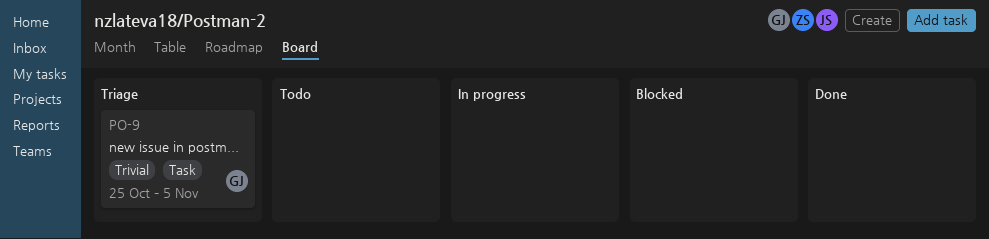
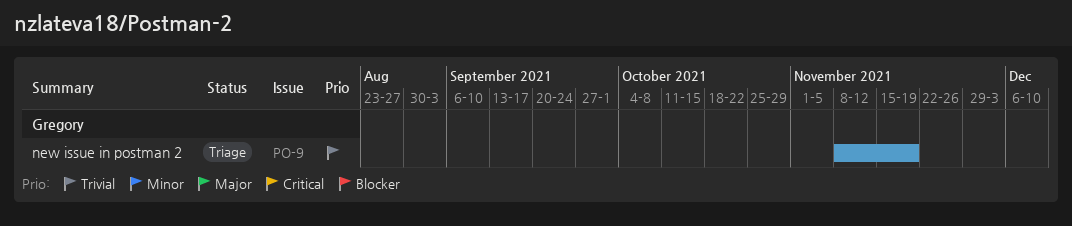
PO-9, start: Oct 25 -> Nov 8
PO-9, due: Nov 5 -> Nov 19

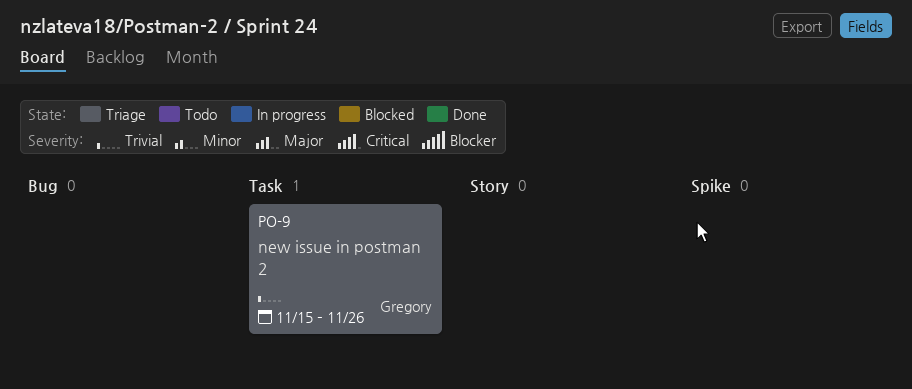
PO-9, start: Nov 8 -> Nov 15
PO-9, due: Nov 19 -> Nov 26

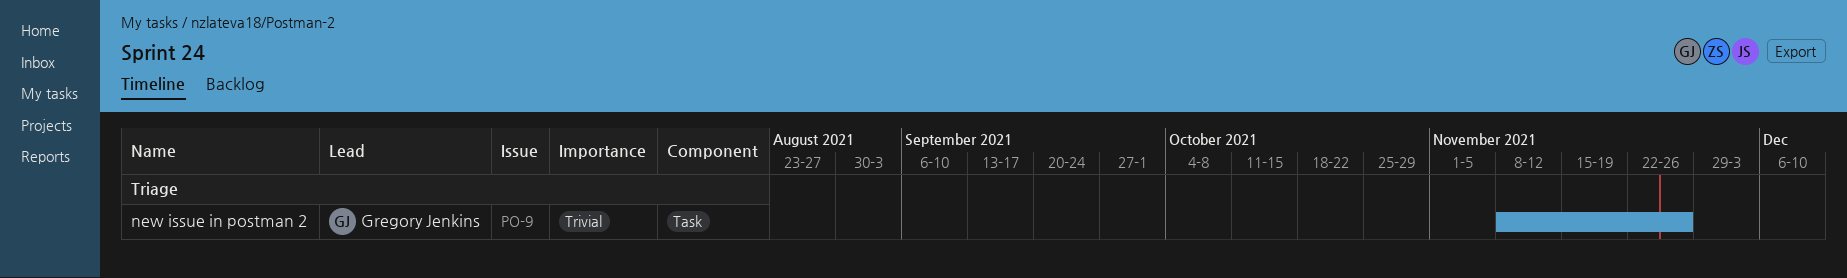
PO-9, start: Nov 15 -> Nov 8

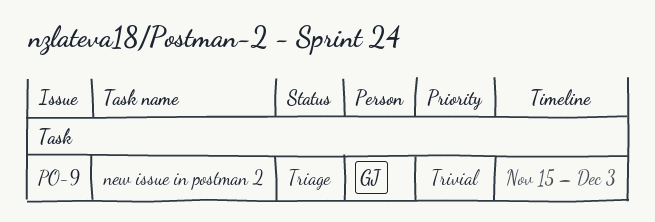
PO-9, start: Nov 8 -> Nov 15
PO-9, due: Nov 26 -> Dec 3

